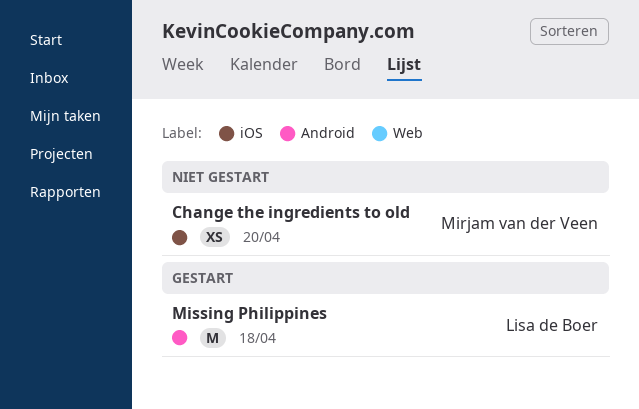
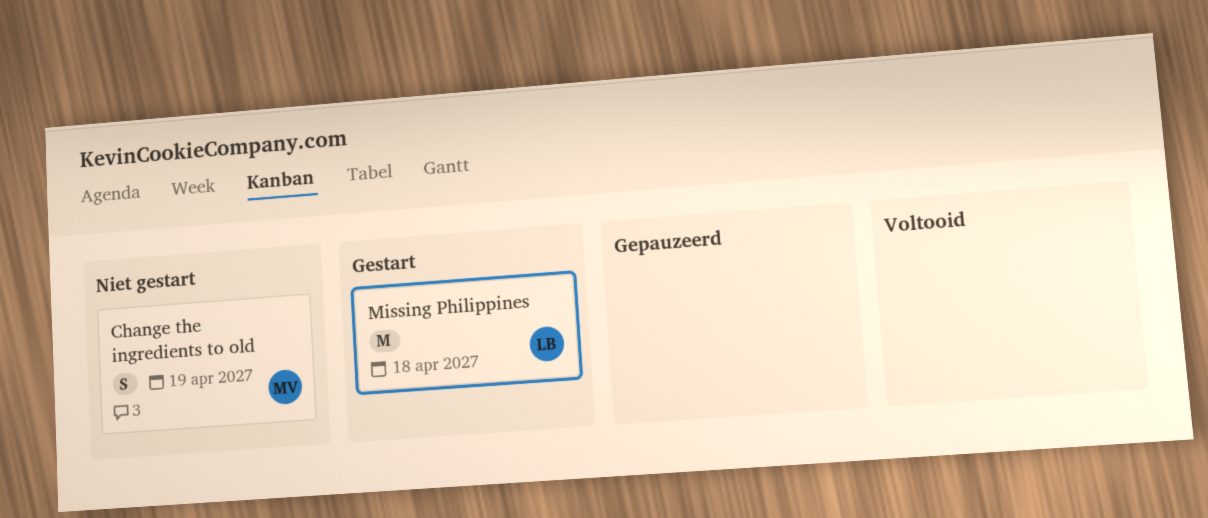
Change the ingredients to old, estimate: XS -> S
Change the ingredients to old, due: Apr 20 -> Apr 19

